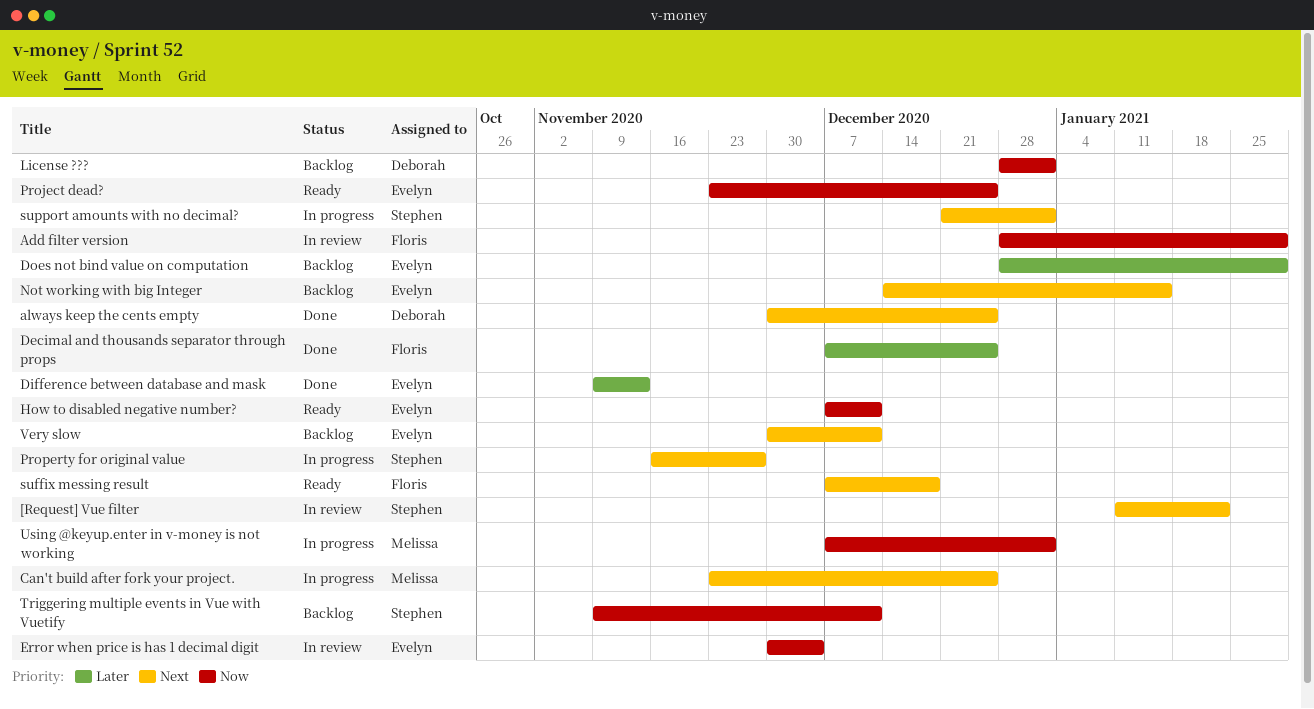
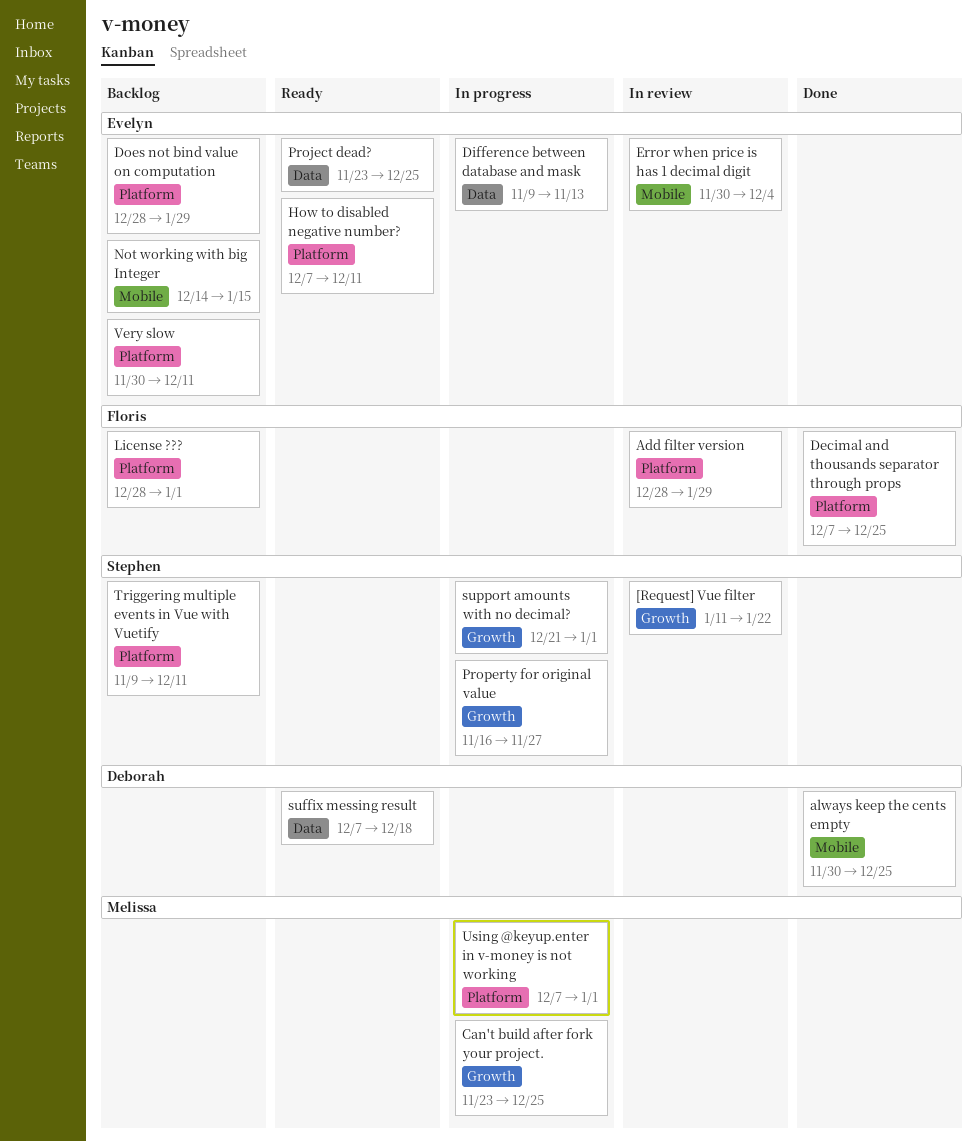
Difference between database and mask, status: Done -> In progress
License ???, owner: Deborah -> Floris
suffix messing result, owner: Floris -> Deborah

